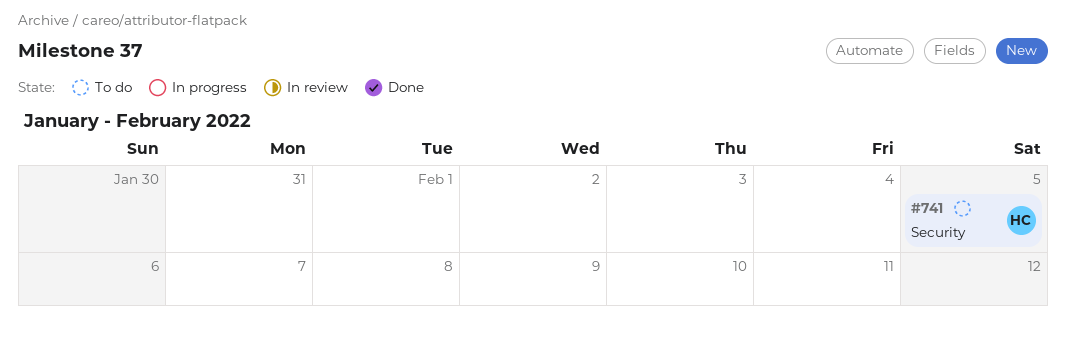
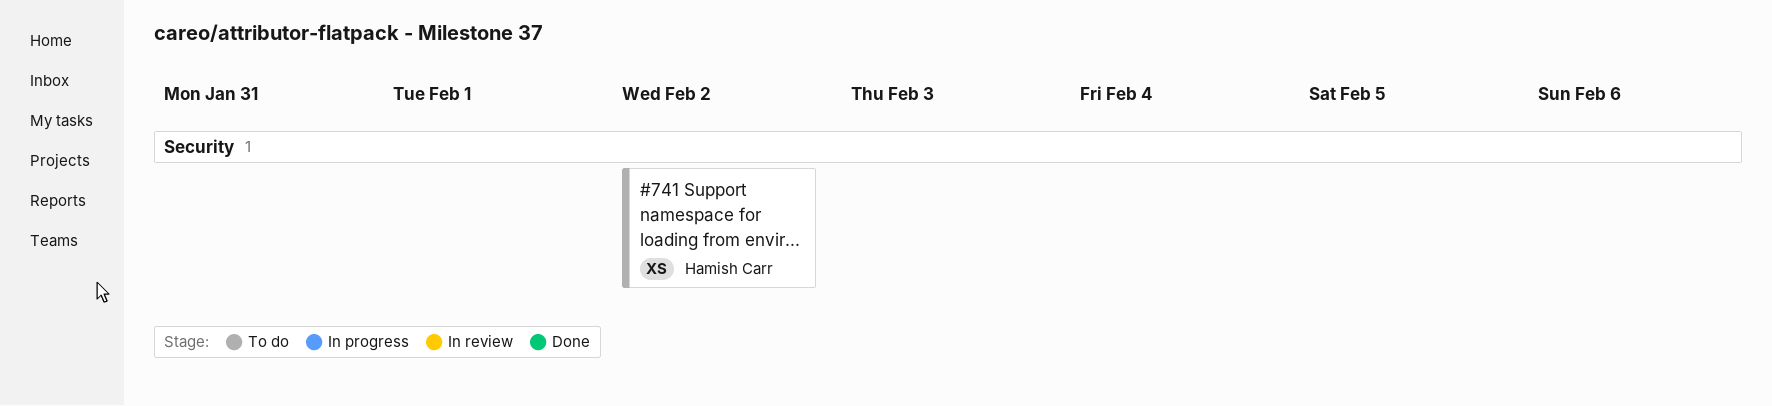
#741, due: Feb 5 -> Feb 2

